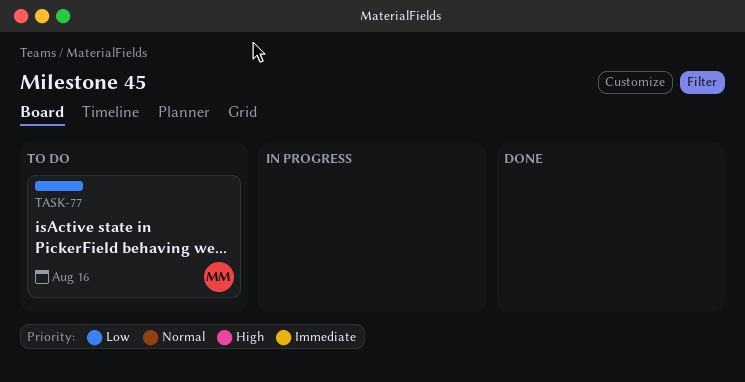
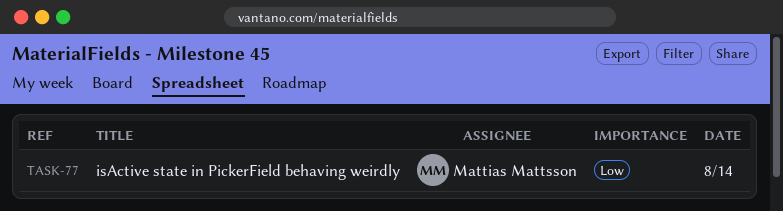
TASK-77, day: Aug 16 -> Aug 14

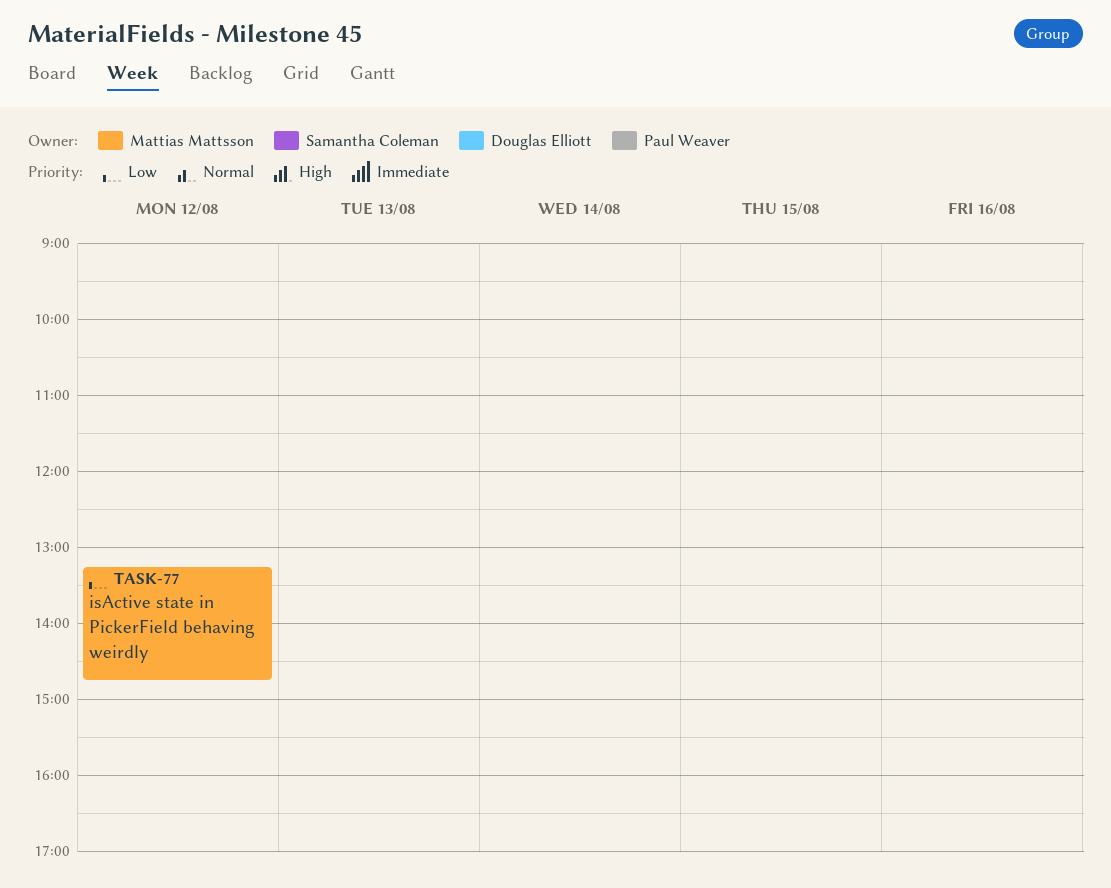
TASK-77, day: Aug 14 -> Aug 12

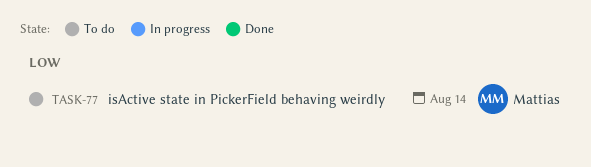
TASK-77, day: Aug 12 -> Aug 14

